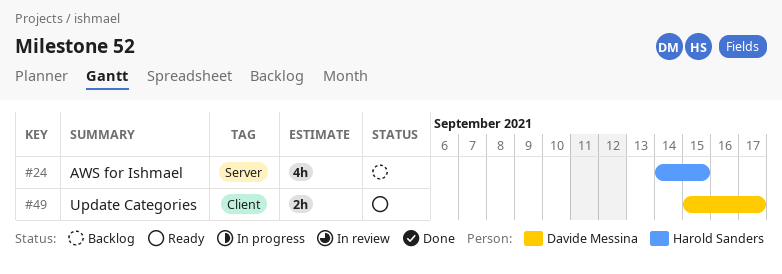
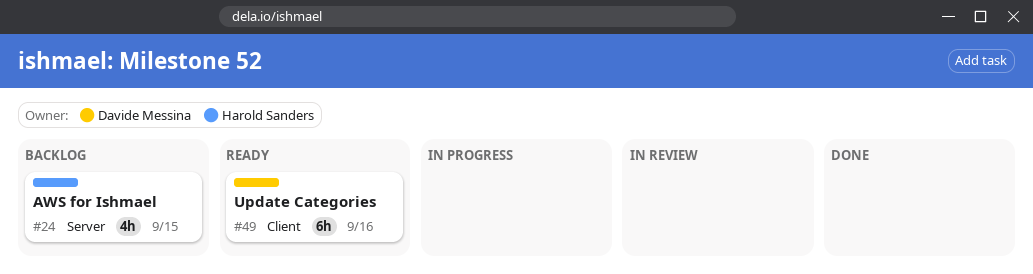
#49, estimate: 2h -> 6h
#49, due: Sep 17 -> Sep 16

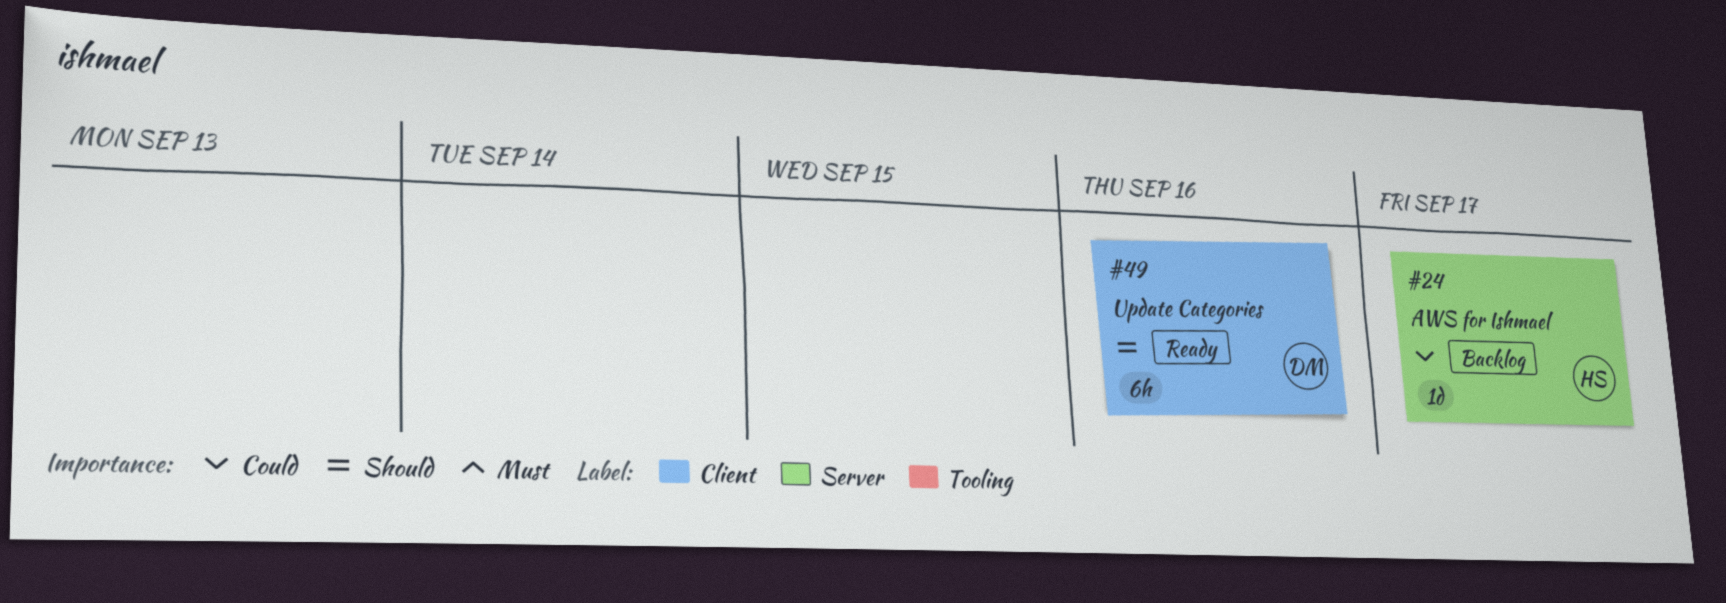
#24, estimate: 4h -> 1d
#24, due: Sep 15 -> Sep 17

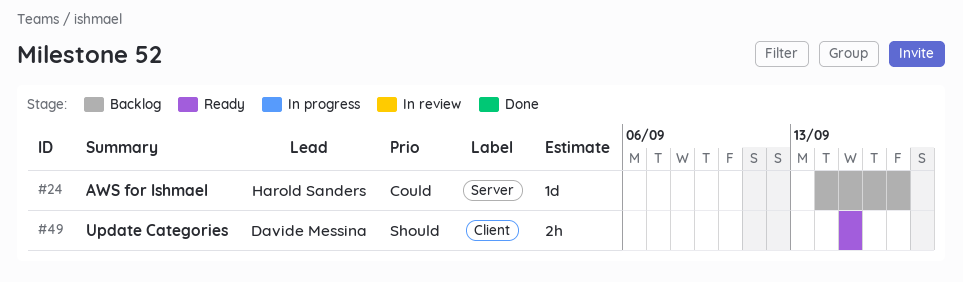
#49, estimate: 6h -> 2h
#49, due: Sep 16 -> Sep 15

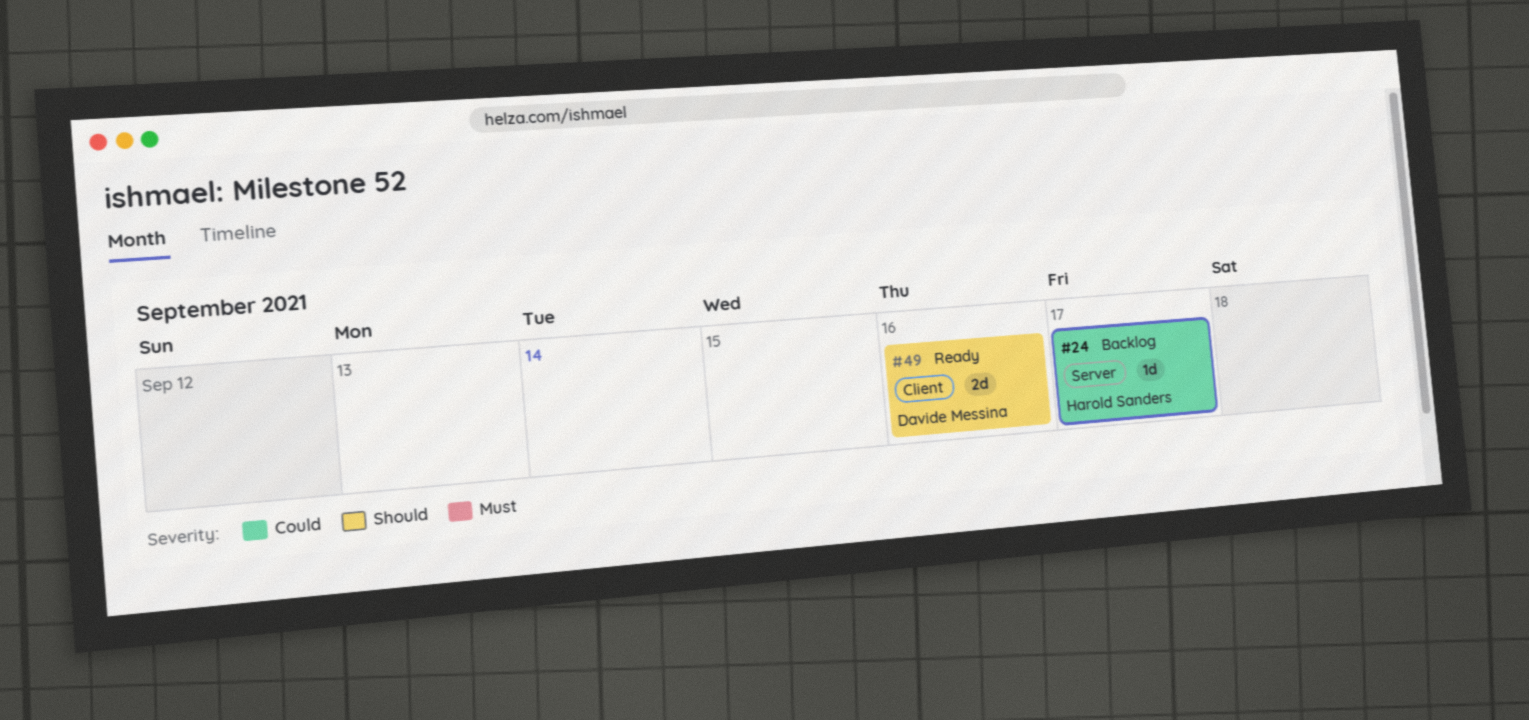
#49, estimate: 2h -> 2d
#49, due: Sep 15 -> Sep 16

